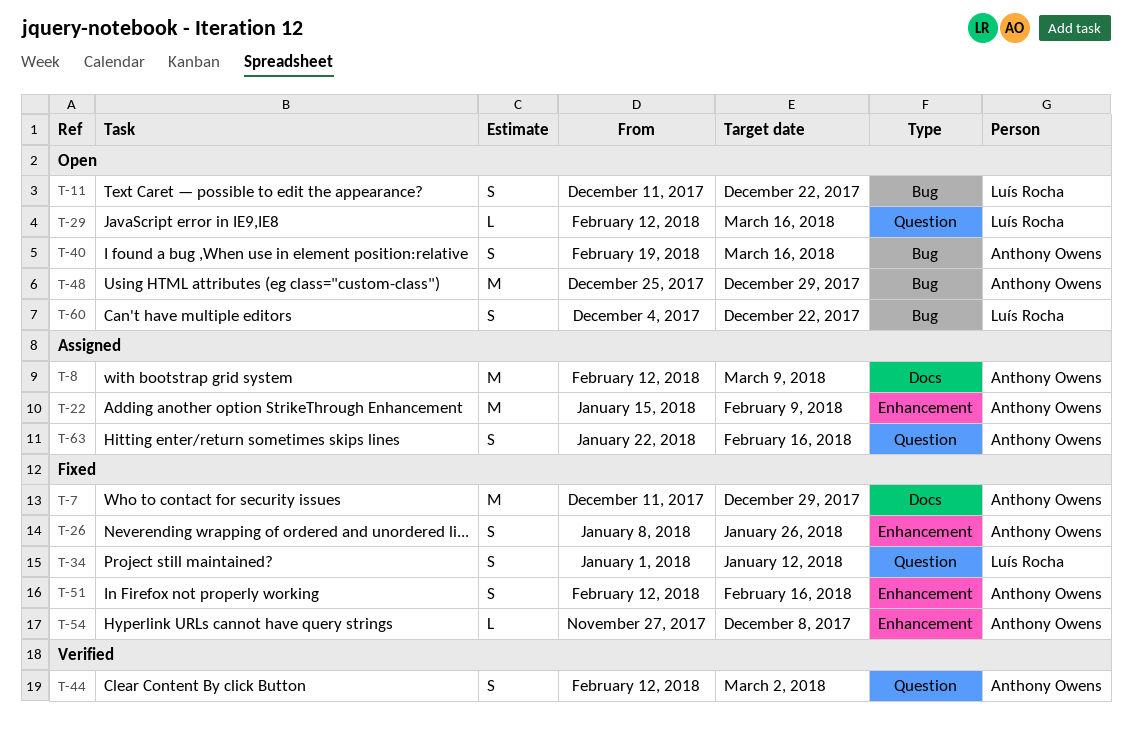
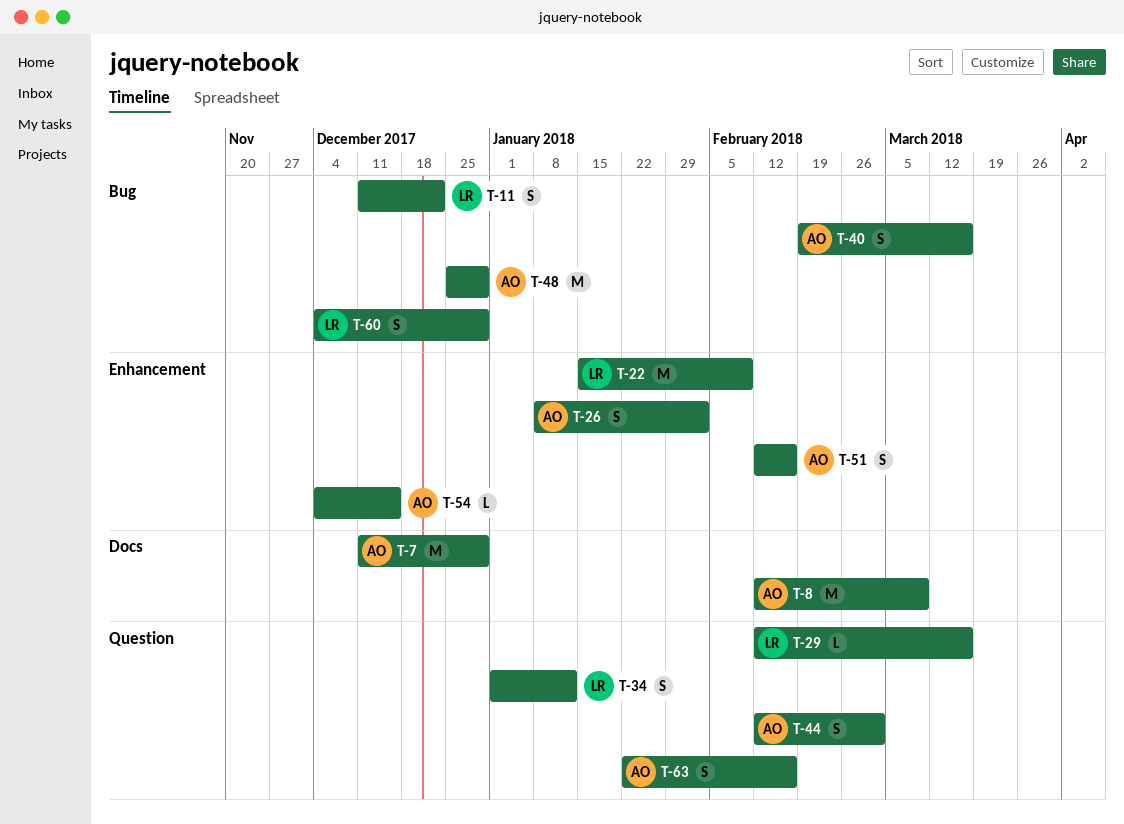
T-22, owner: Anthony Owens -> Luís Rocha
T-26, due: Jan 26 -> Feb 2
T-54, start: Nov 27 -> Dec 4
T-54, due: Dec 8 -> Dec 15
T-60, due: Dec 22 -> Dec 29

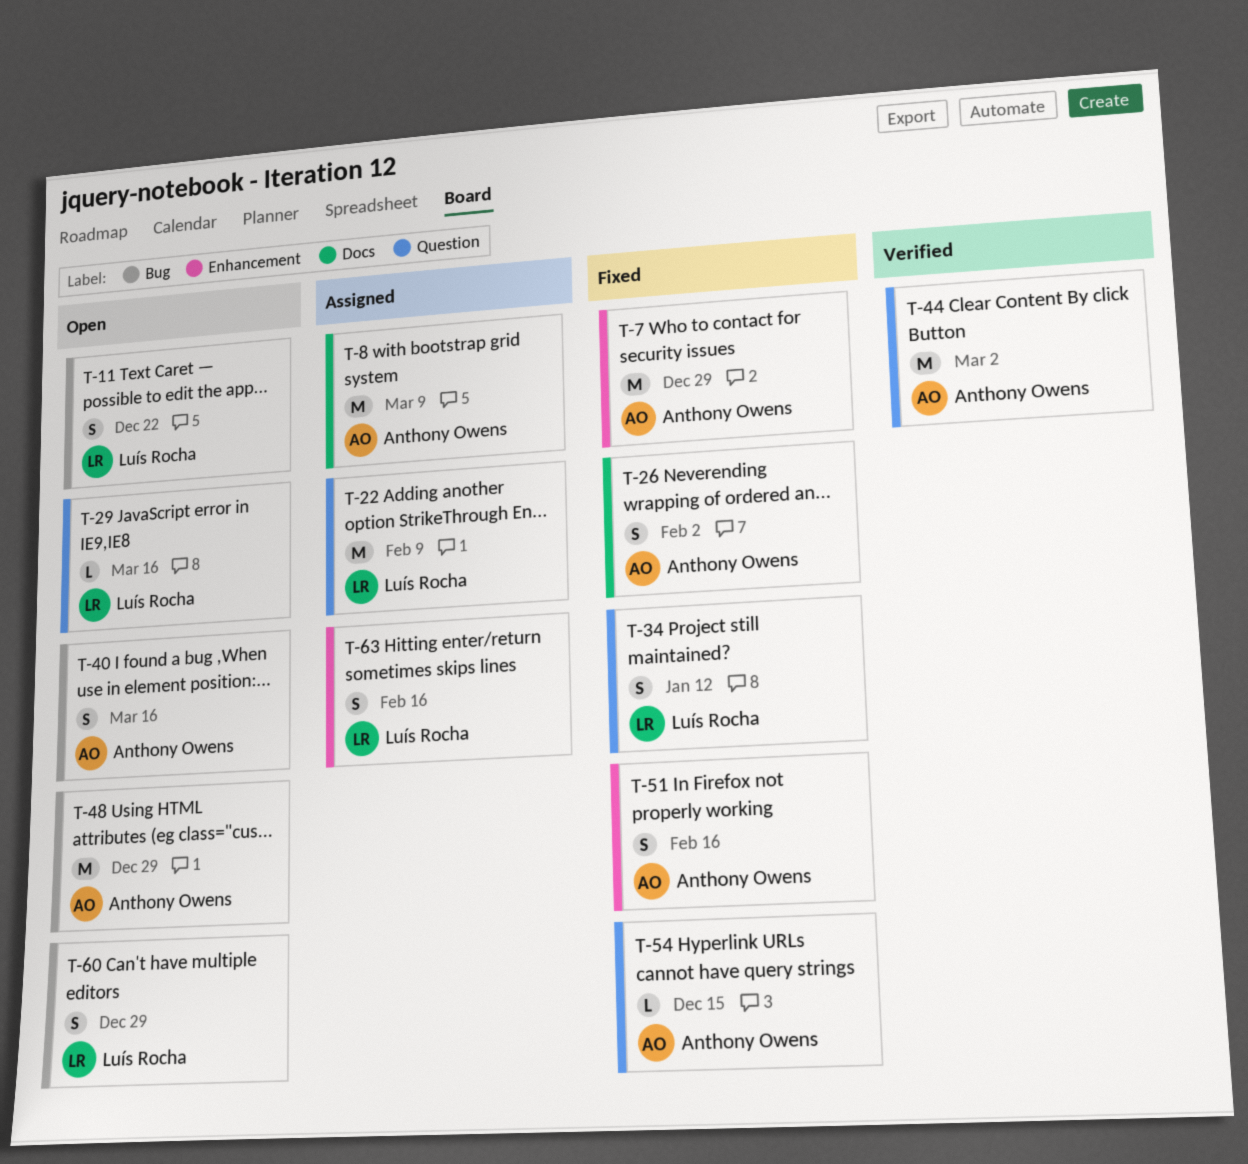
T-7, label: Docs -> Enhancement
T-22, label: Enhancement -> Question
T-26, label: Enhancement -> Docs
T-44, estimate: S -> M
T-54, label: Enhancement -> Question
T-63, owner: Anthony Owens -> Luís Rocha
T-63, label: Question -> Enhancement

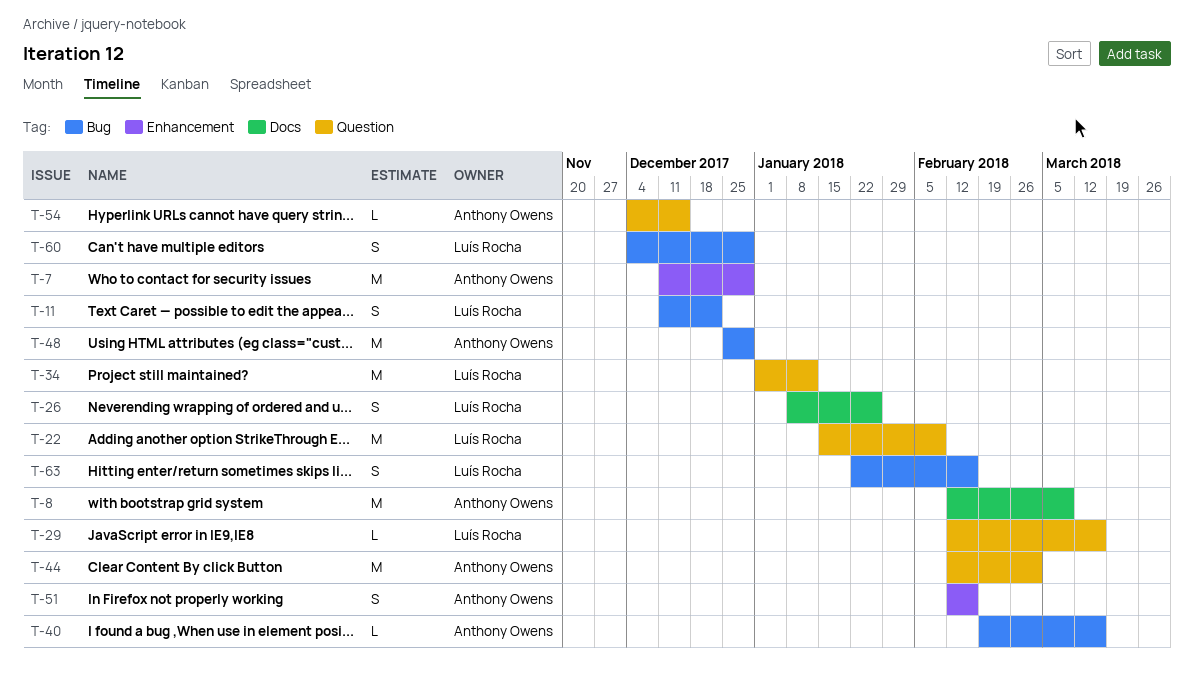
T-26, owner: Anthony Owens -> Luís Rocha
T-26, due: Feb 2 -> Jan 26
T-34, estimate: S -> M
T-40, estimate: S -> L
T-63, label: Enhancement -> Bug

